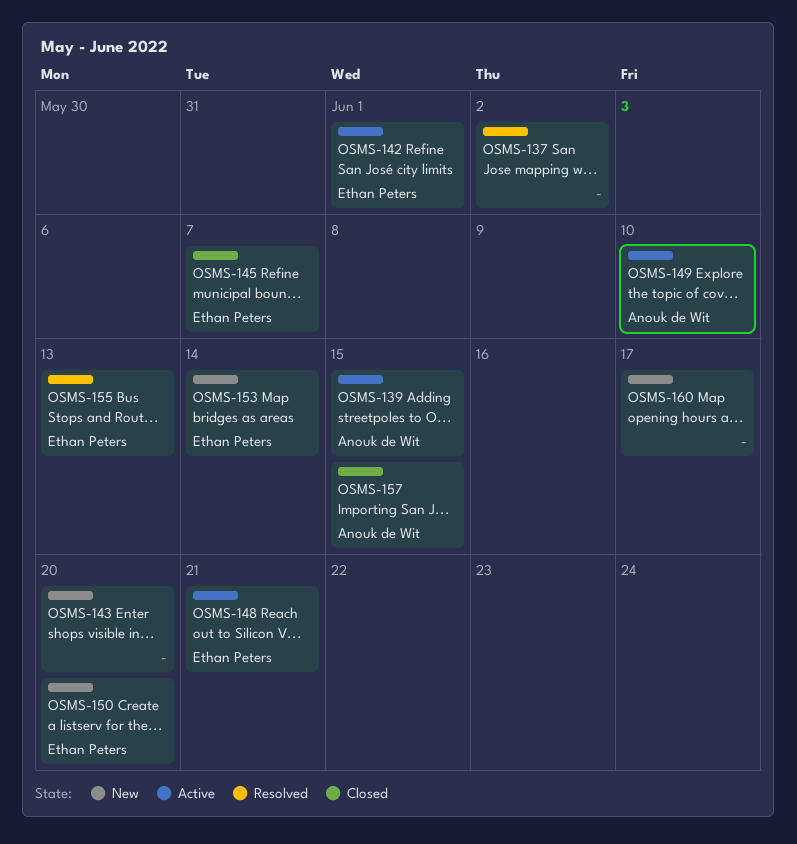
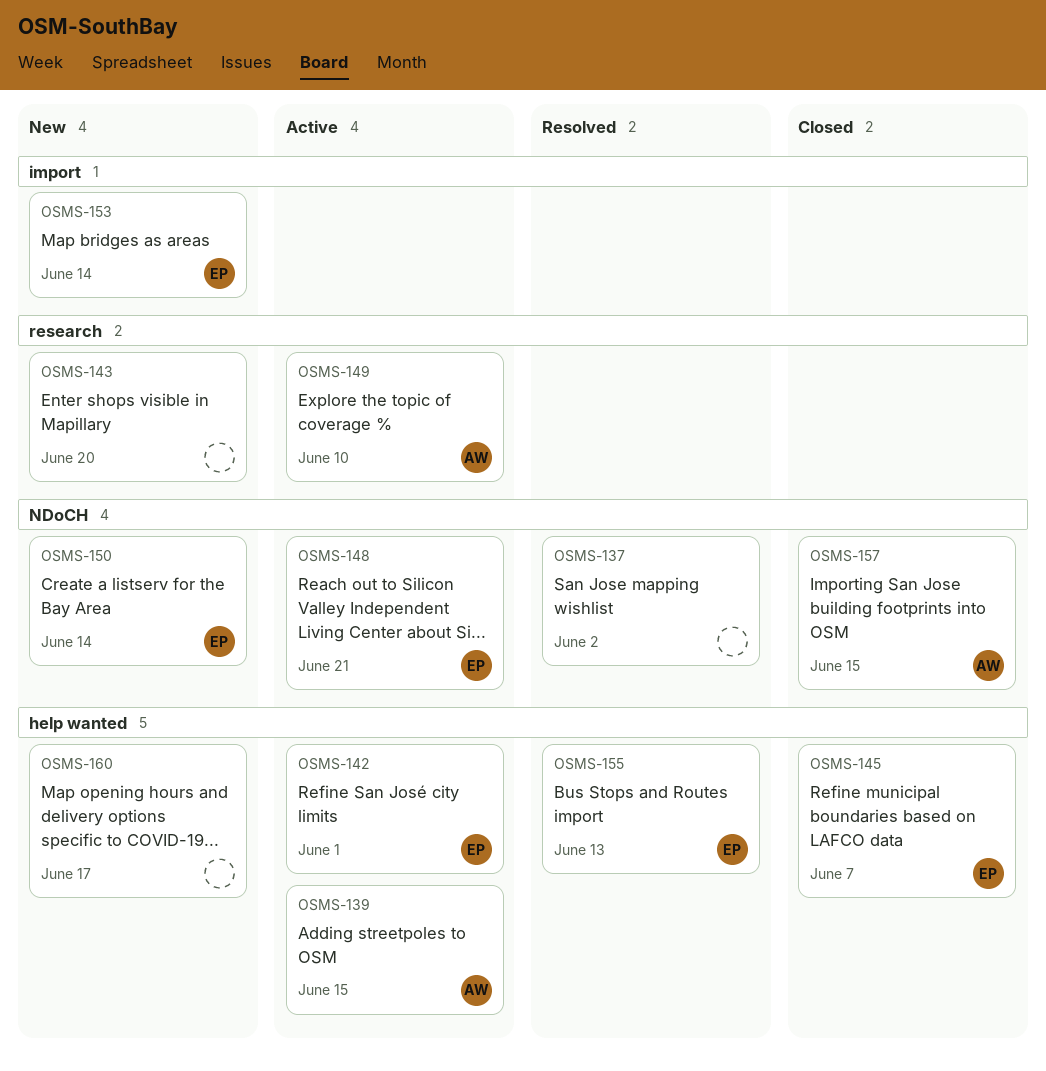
OSMS-150, due: Jun 20 -> Jun 14

